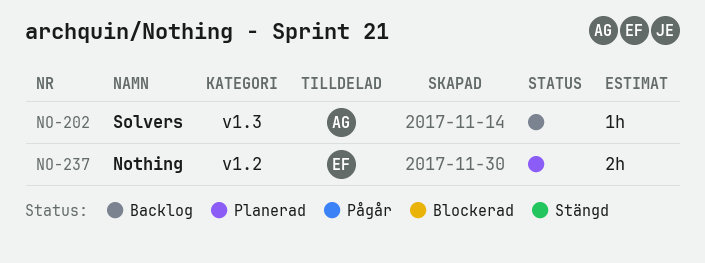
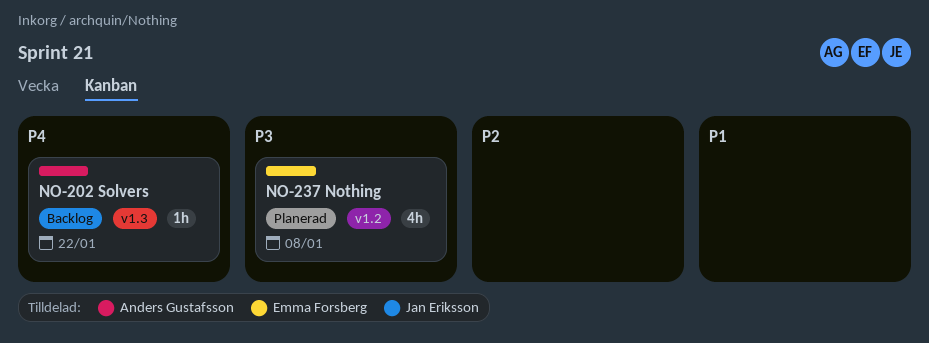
NO-237, estimate: 2h -> 4h

